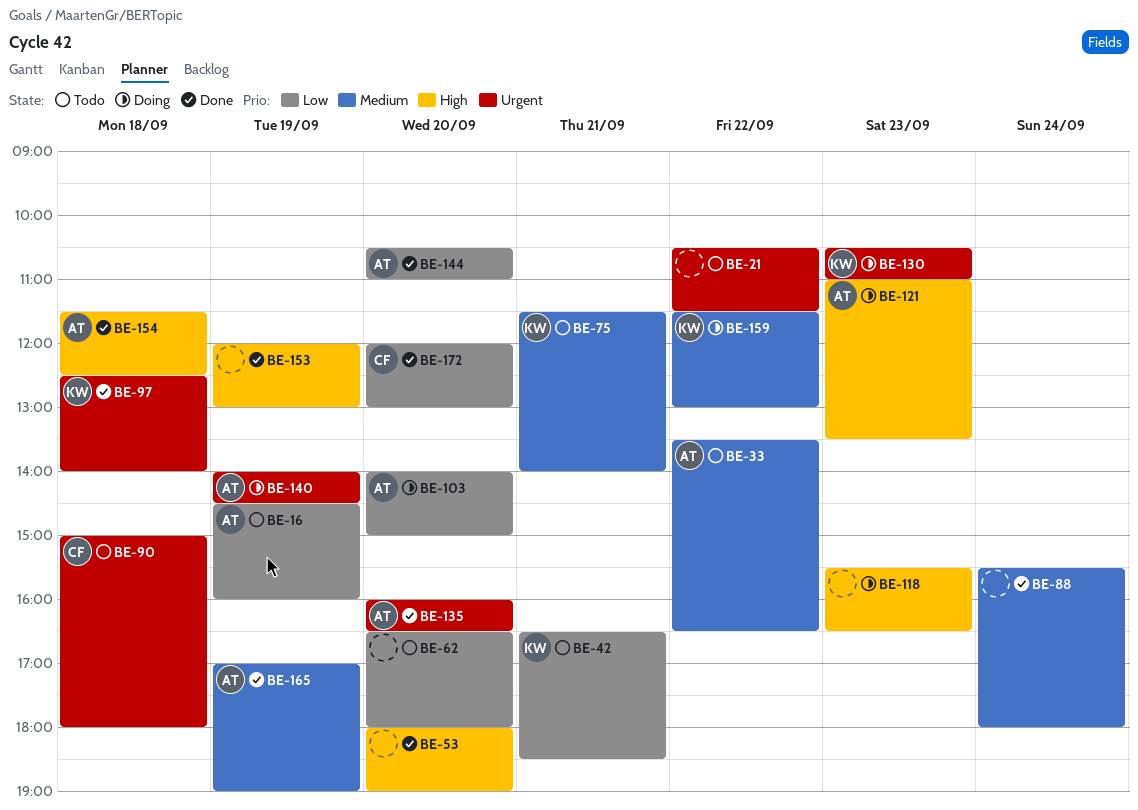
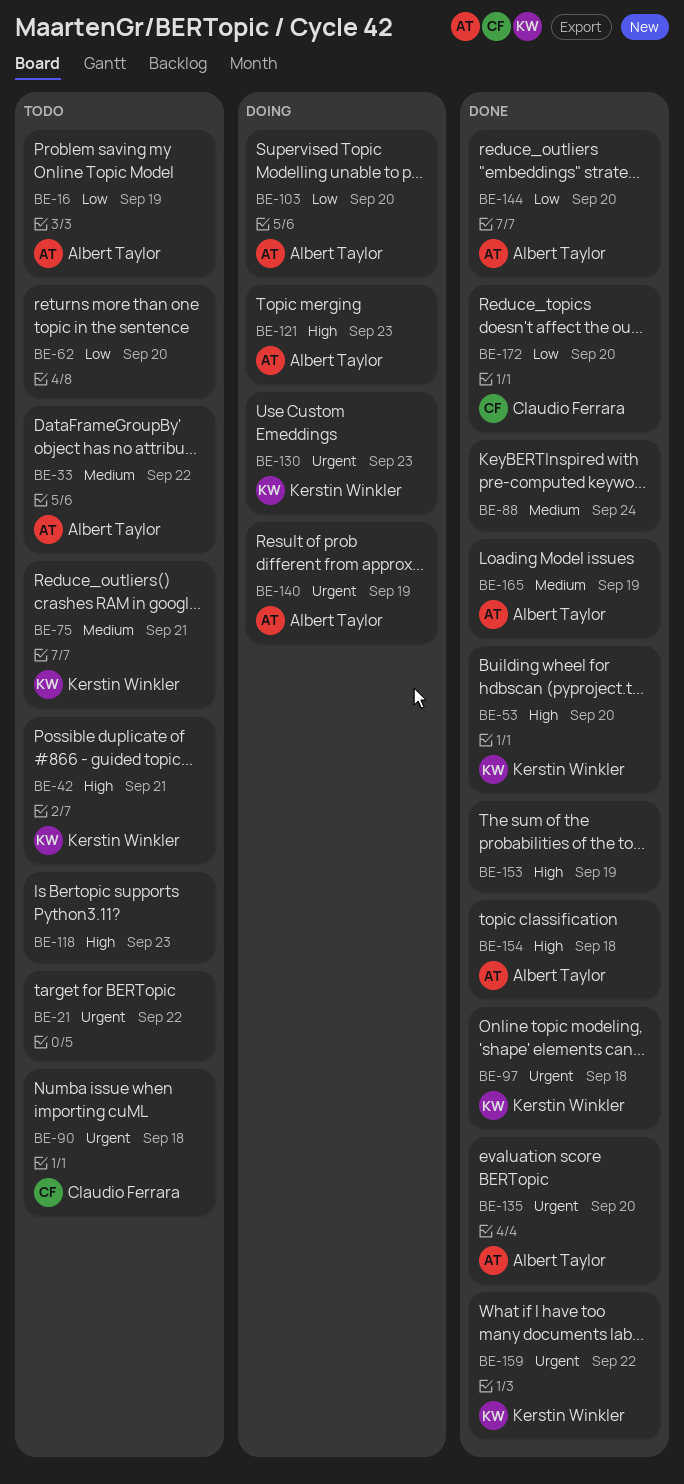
BE-42, priority: Low -> High
BE-53, owner: none -> Kerstin Winkler
BE-118, status: Doing -> Todo
BE-159, status: Doing -> Done
BE-159, priority: Medium -> Urgent

